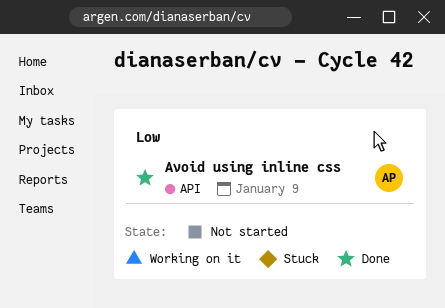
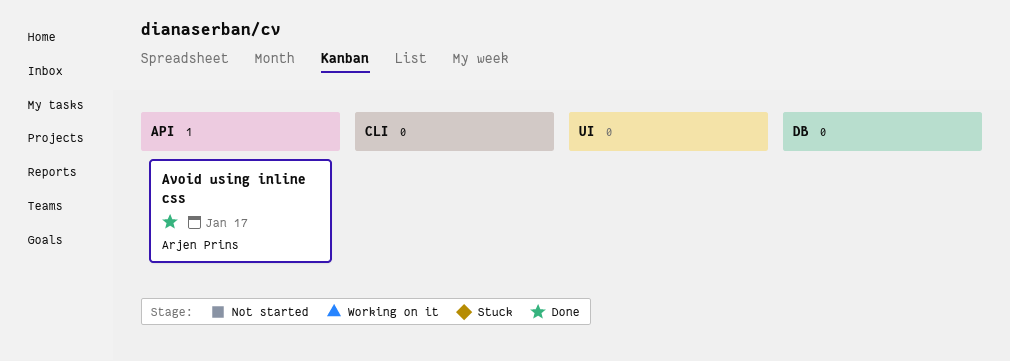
Avoid using inline css, due: Jan 9 -> Jan 17

